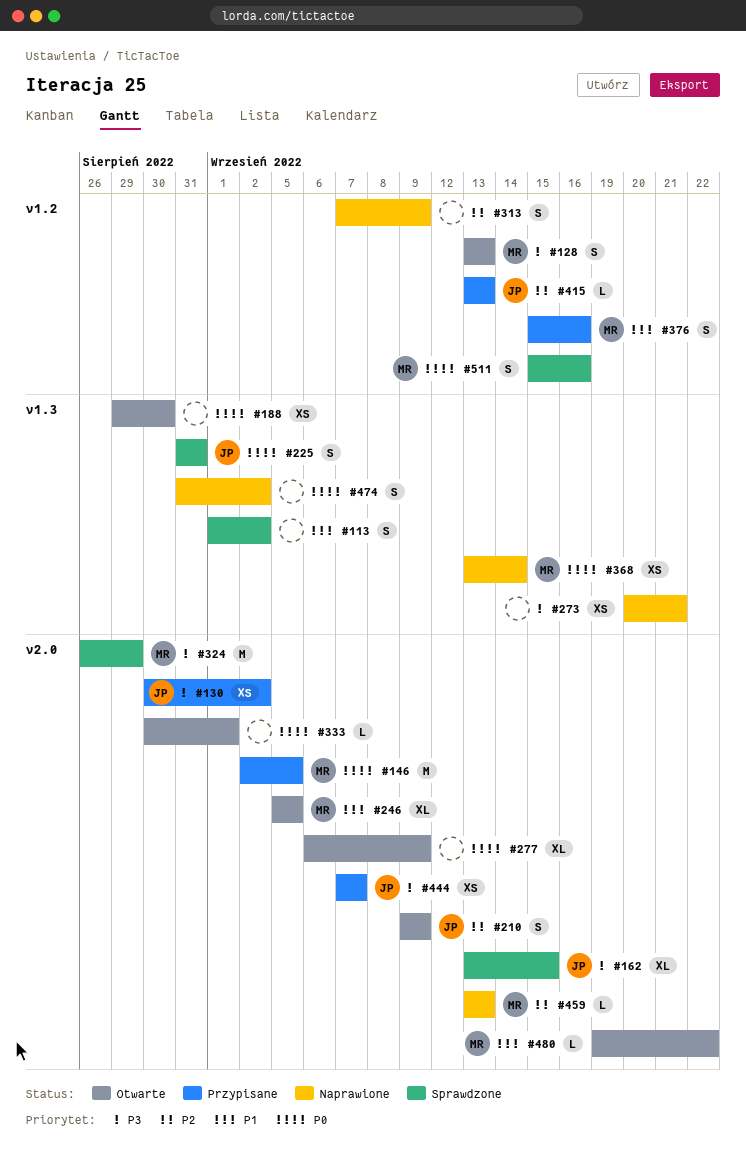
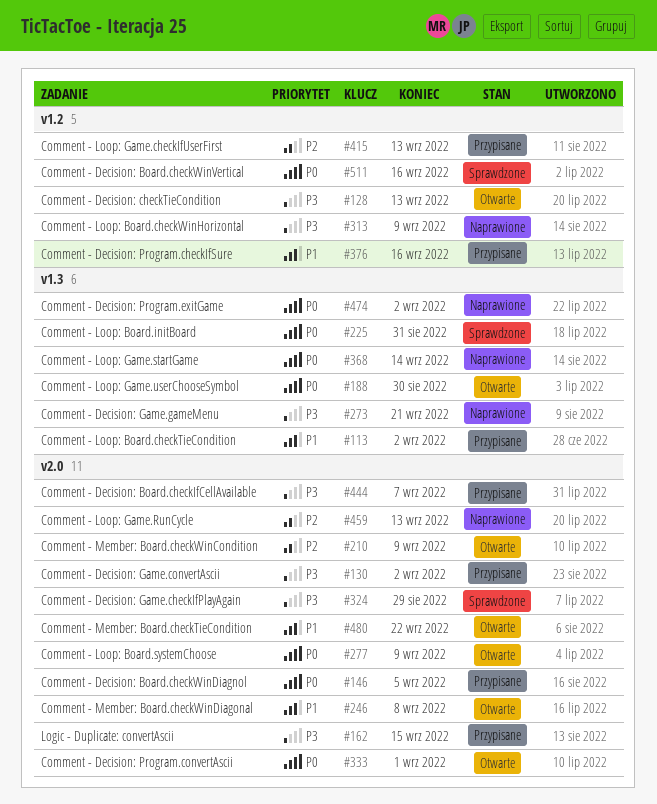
#113, status: Sprawdzone -> Przypisane
#162, status: Sprawdzone -> Przypisane
#246, due: Sep 5 -> Sep 8
#313, priority: P2 -> P3

